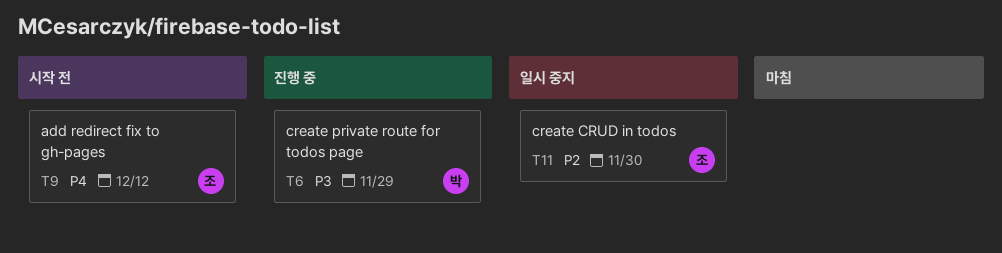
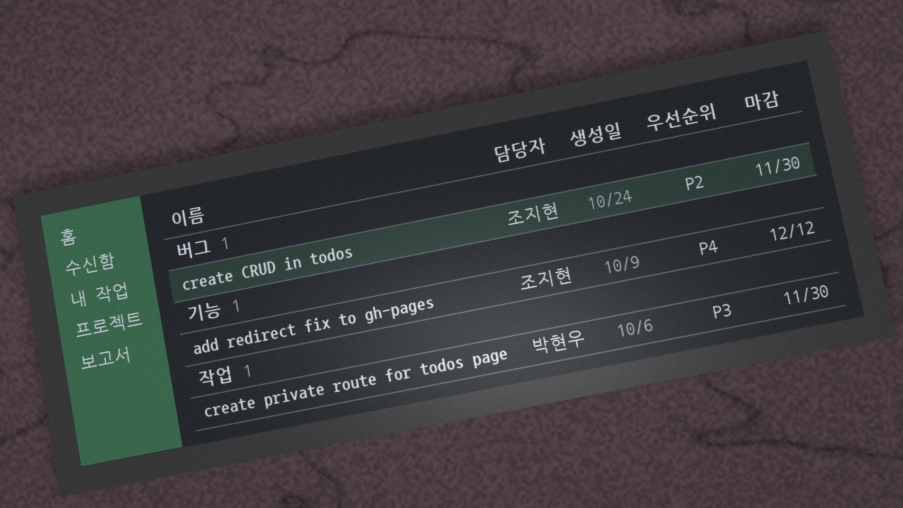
create private route for todos page, due: Nov 29 -> Nov 30

